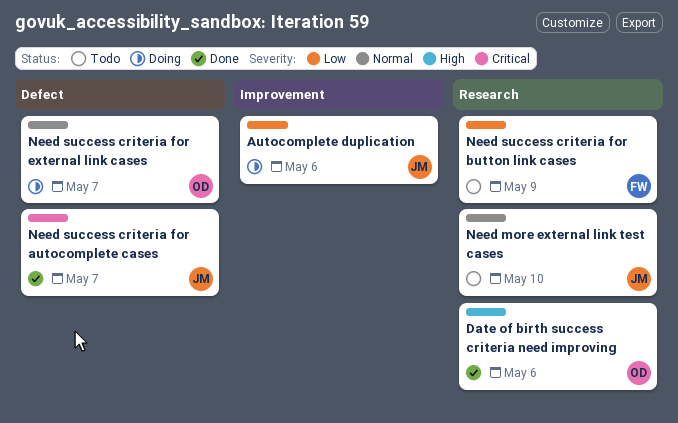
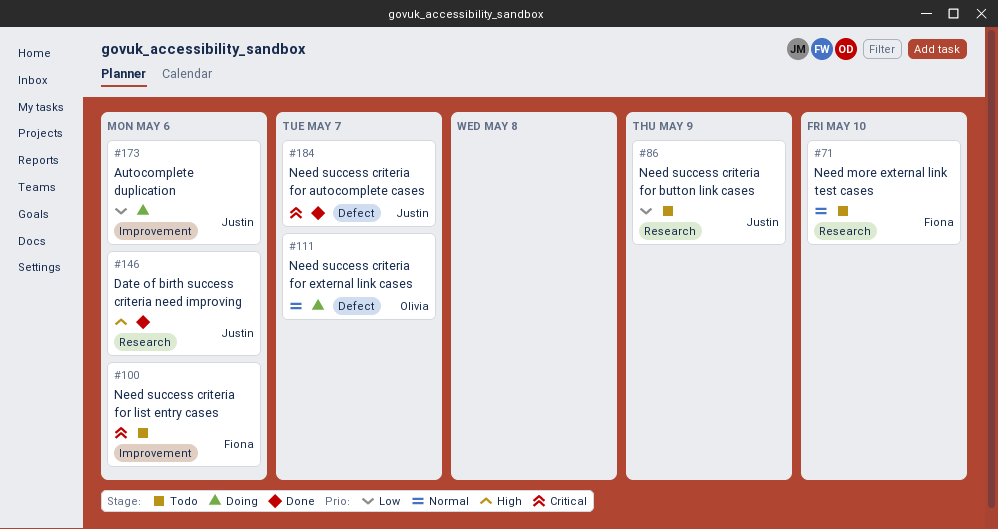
Date of birth success criteria need improving, owner: Olivia -> Justin
Need more external link test cases, owner: Justin -> Fiona
Need success criteria for button link cases, owner: Fiona -> Justin
Need success criteria for list entry cases: none -> present

